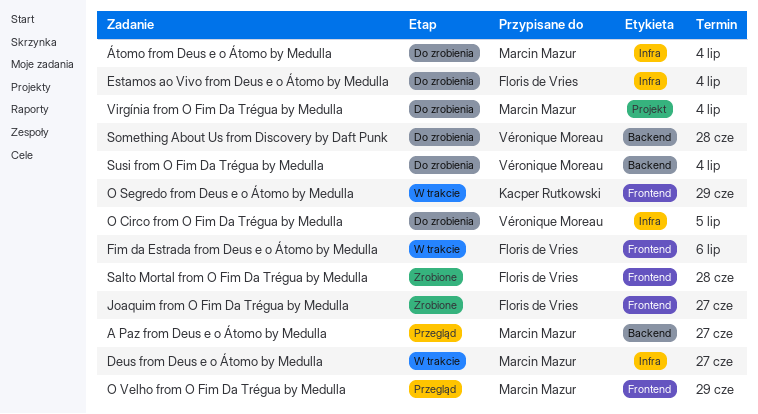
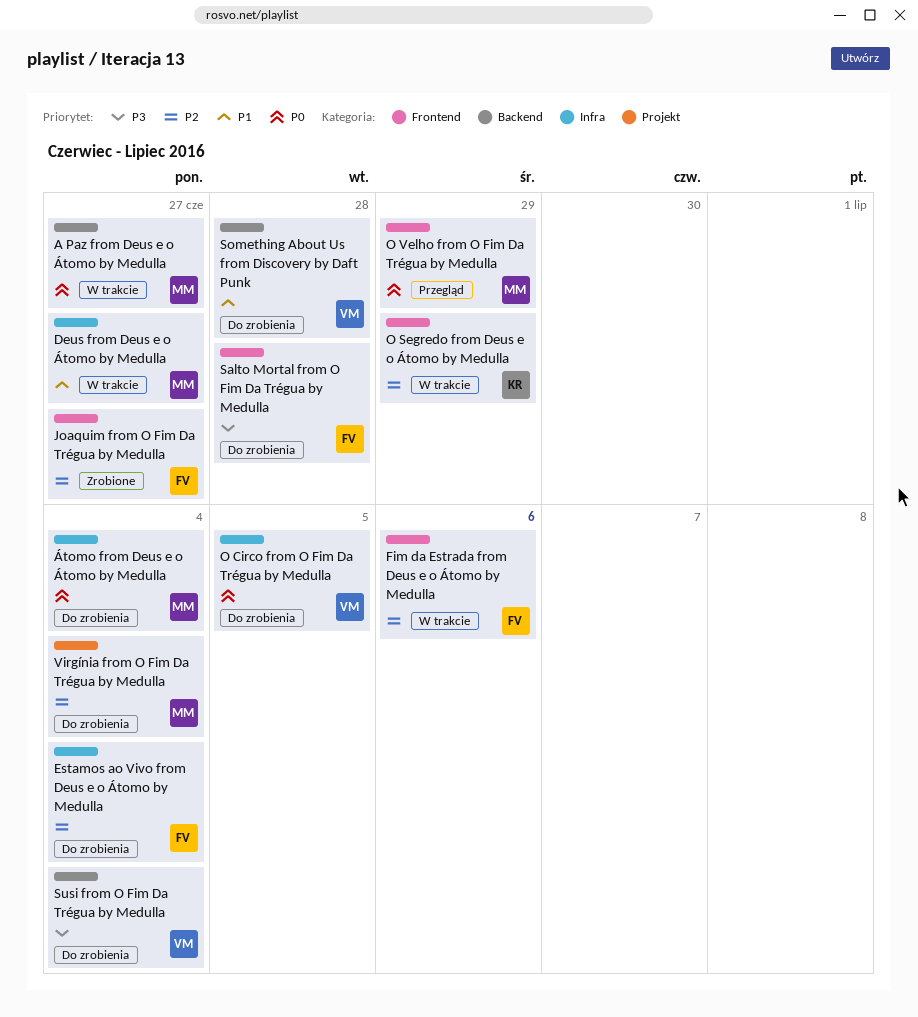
A Paz from Deus e o Átomo by Medulla, status: Przegląd -> W trakcie
Salto Mortal from O Fim Da Trégua by Medulla, status: Zrobione -> Do zrobienia

